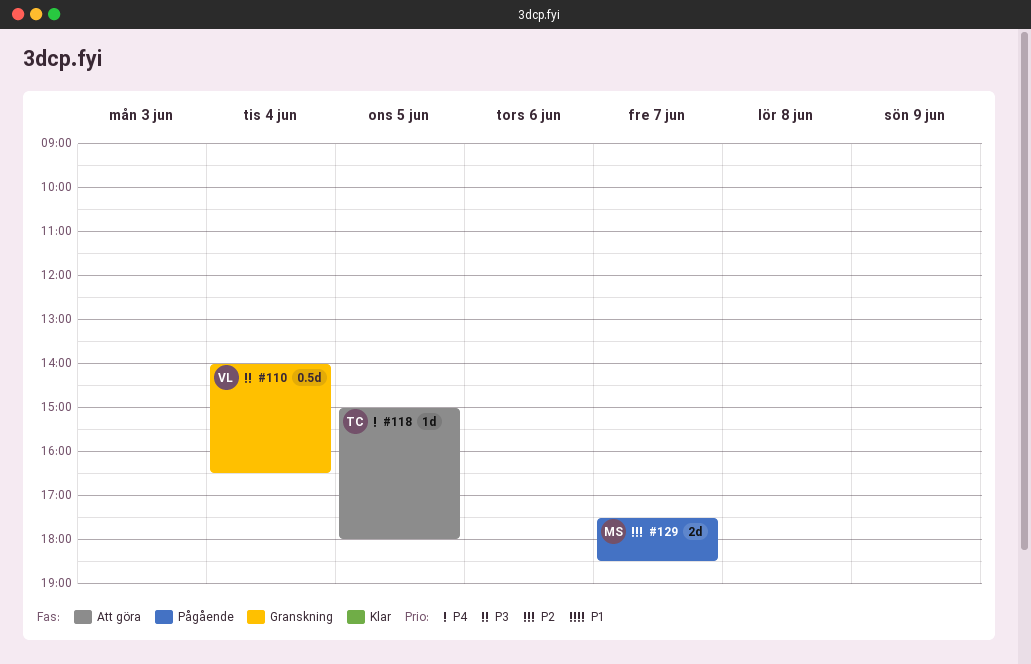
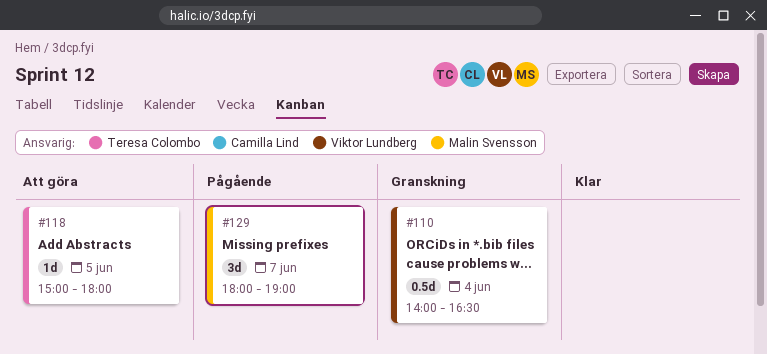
#129, estimate: 2d -> 3d
#129, begins: 17:30 -> 18:00
#129, ends: 18:30 -> 19:00

